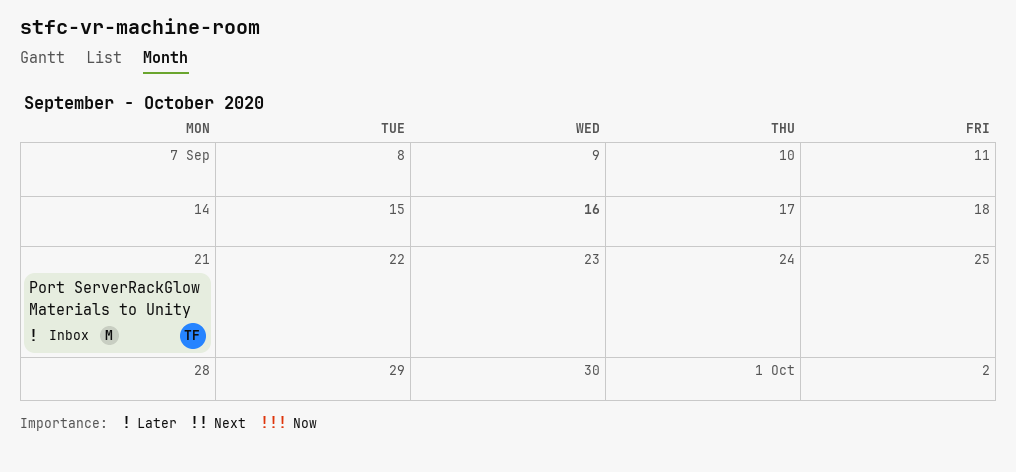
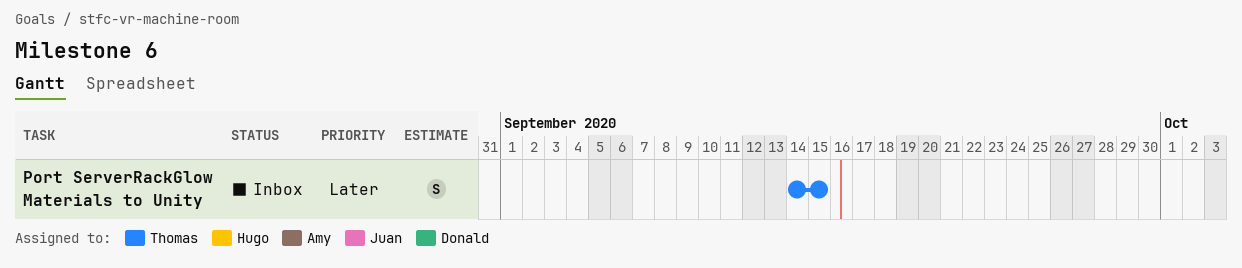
Port ServerRackGlow Materials to Unity, estimate: M -> S
Port ServerRackGlow Materials to Unity, due: Sep 21 -> Sep 15

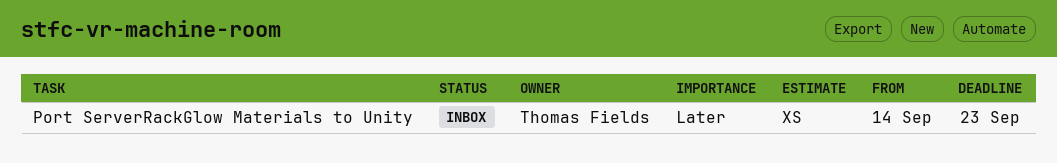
Port ServerRackGlow Materials to Unity, estimate: S -> XS
Port ServerRackGlow Materials to Unity, due: Sep 15 -> Sep 23

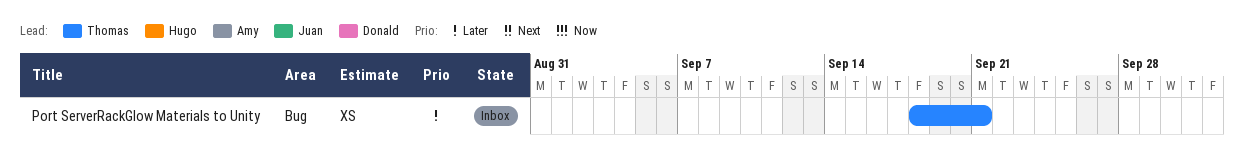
Port ServerRackGlow Materials to Unity, start: Sep 14 -> Sep 18
Port ServerRackGlow Materials to Unity, due: Sep 23 -> Sep 21

